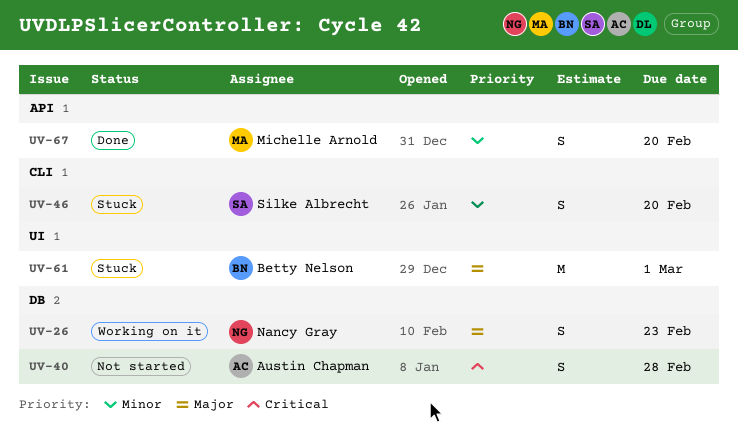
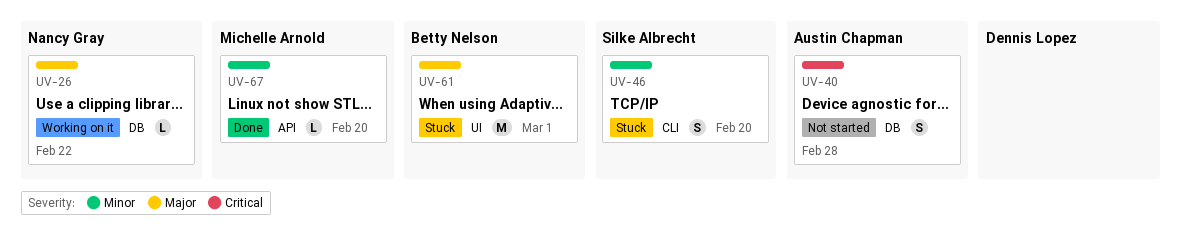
UV-26, estimate: S -> L
UV-26, due: Feb 23 -> Feb 22
UV-67, estimate: S -> L

